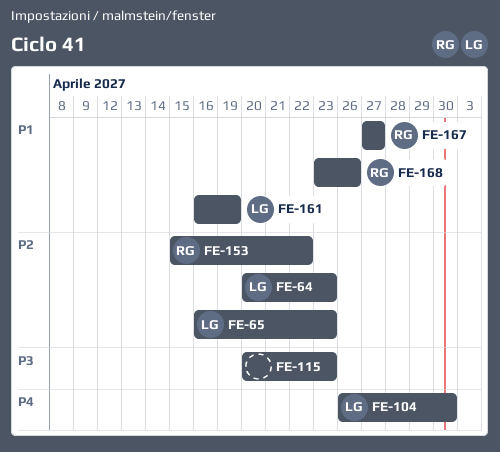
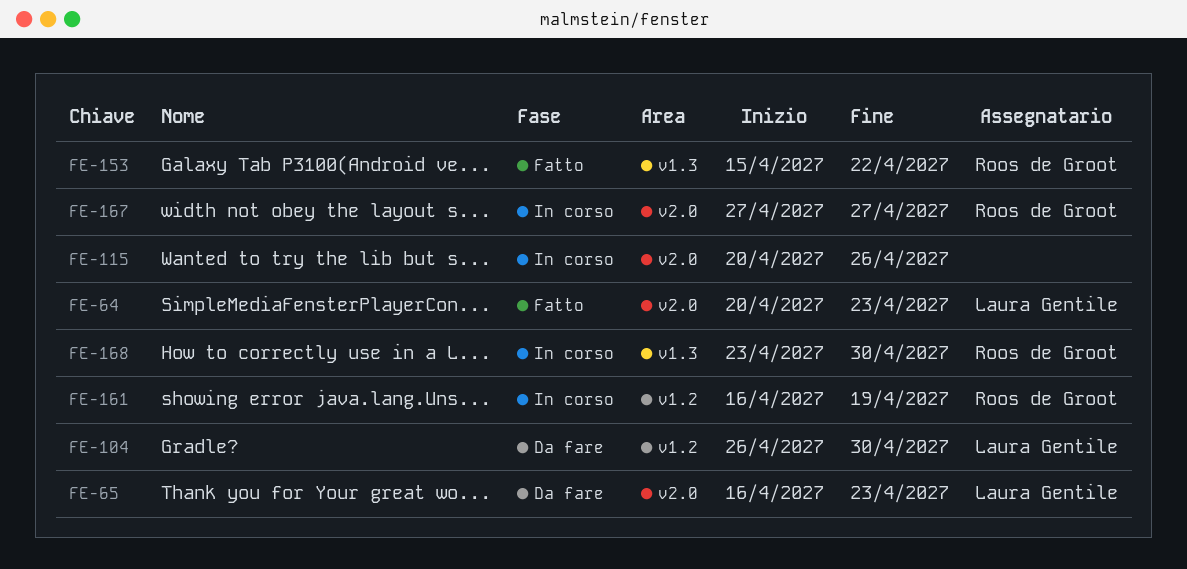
FE-115, due: Apr 23 -> Apr 26
FE-161, owner: Laura Gentile -> Roos de Groot
FE-168, due: Apr 26 -> Apr 30

